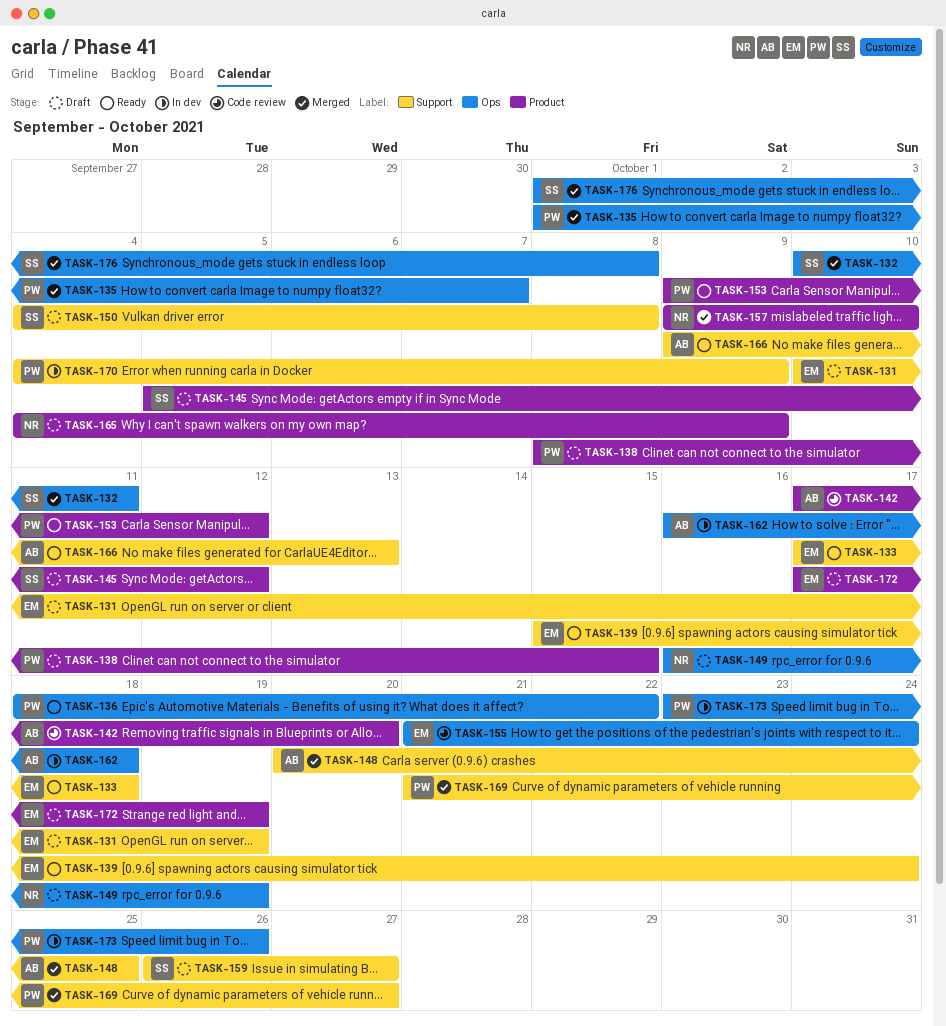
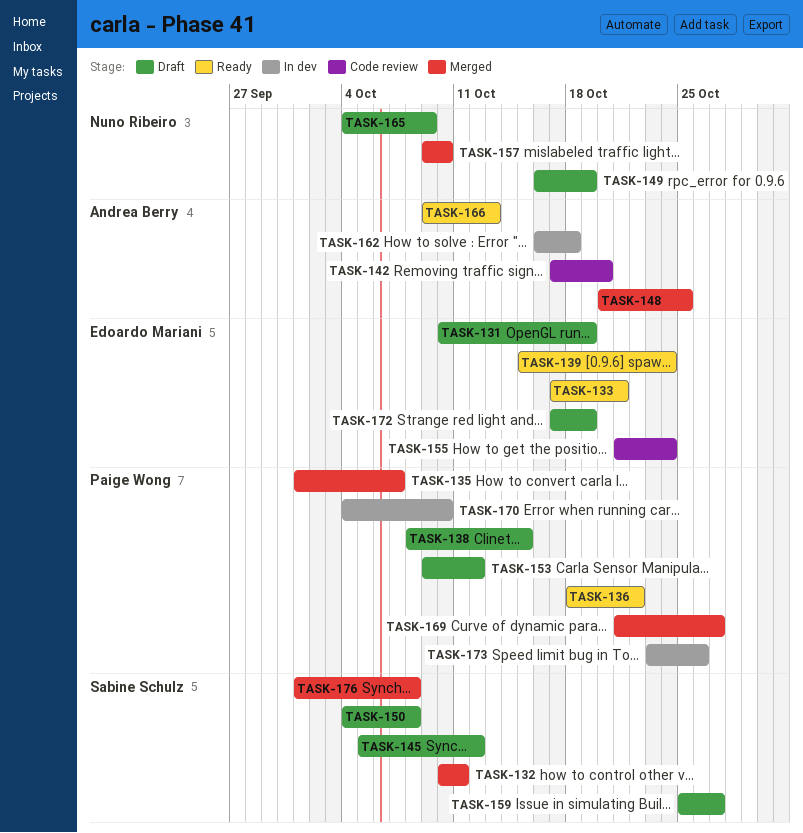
TASK-133, due: Oct 18 -> Oct 21
TASK-153, status: Ready -> Draft
TASK-159, start: Oct 26 -> Oct 25
TASK-170, due: Oct 9 -> Oct 10

